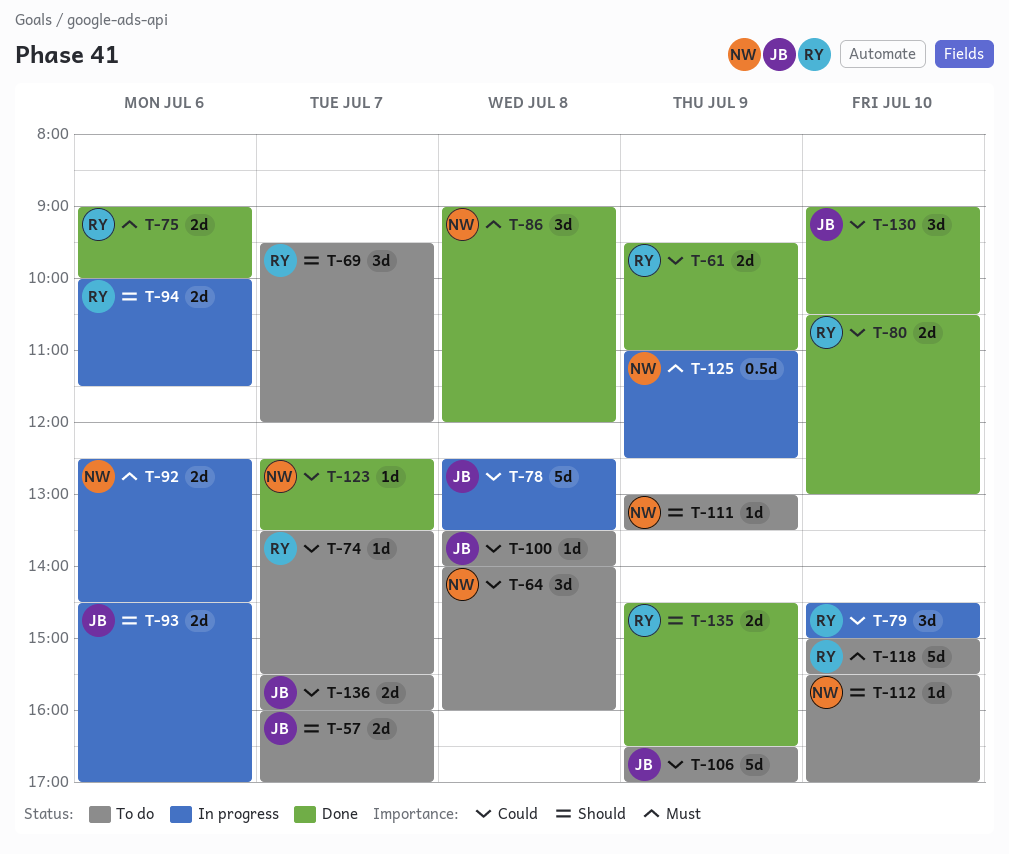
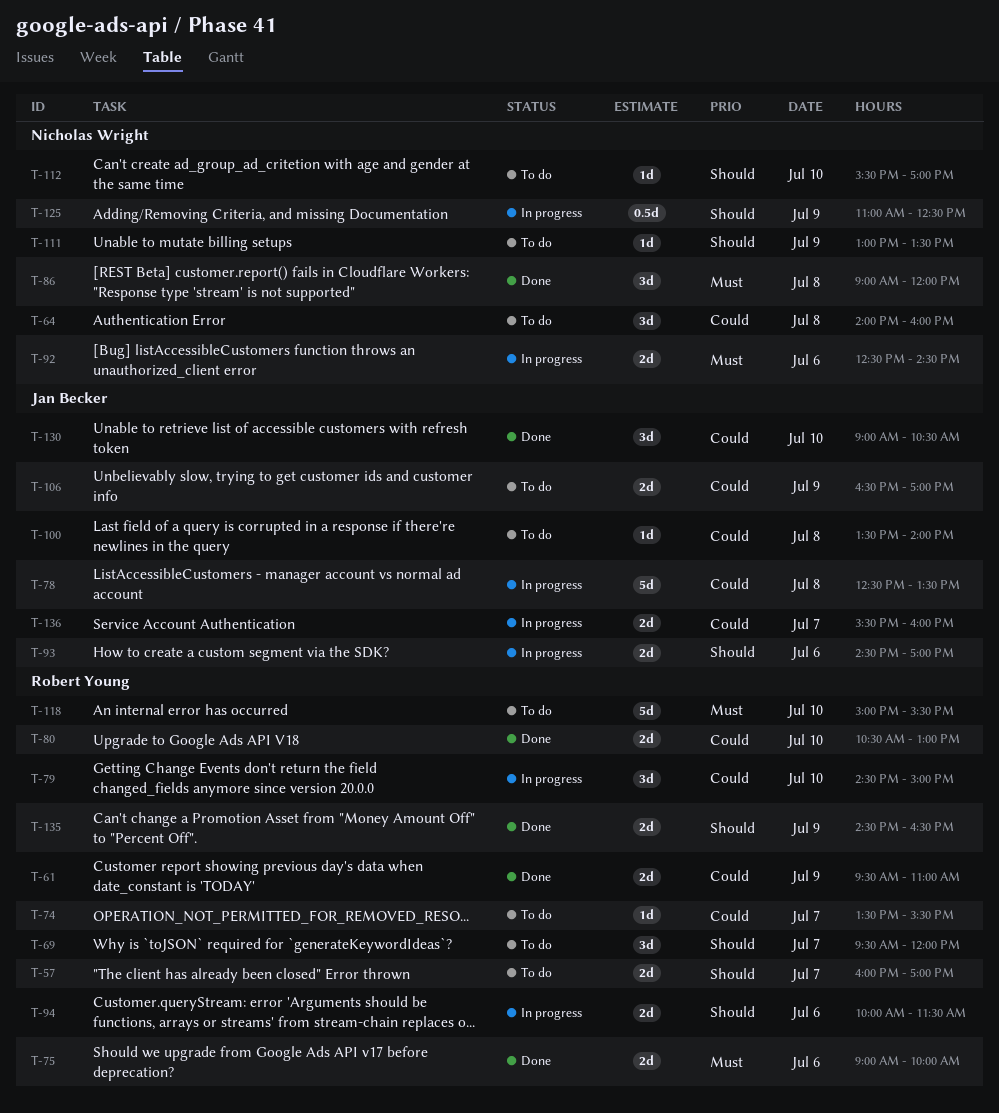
T-57, owner: Jan Becker -> Robert Young
T-106, estimate: 5d -> 2d
T-123: present -> none
T-125, priority: Must -> Should
T-136, status: To do -> In progress

